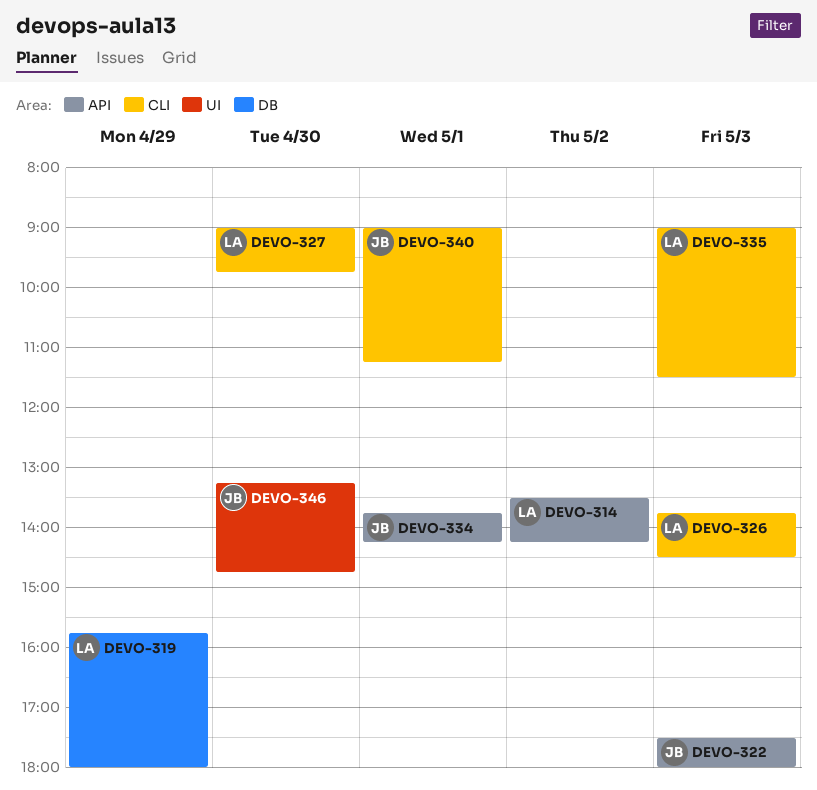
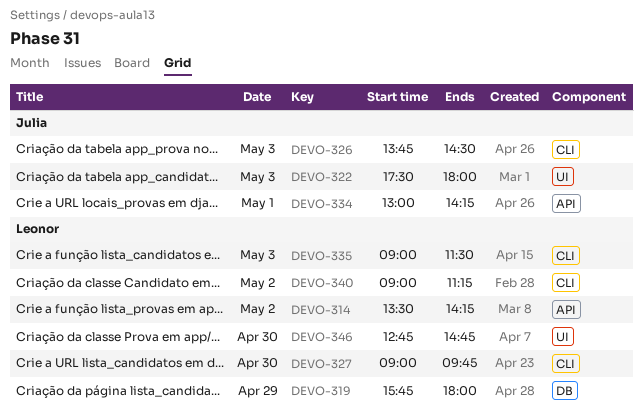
DEVO-322, label: API -> UI
DEVO-326, owner: Leonor -> Julia
DEVO-334, begins: 13:45 -> 13:00
DEVO-340, owner: Julia -> Leonor
DEVO-340, day: May 1 -> May 2
DEVO-346, owner: Julia -> Leonor
DEVO-346, begins: 13:15 -> 12:45

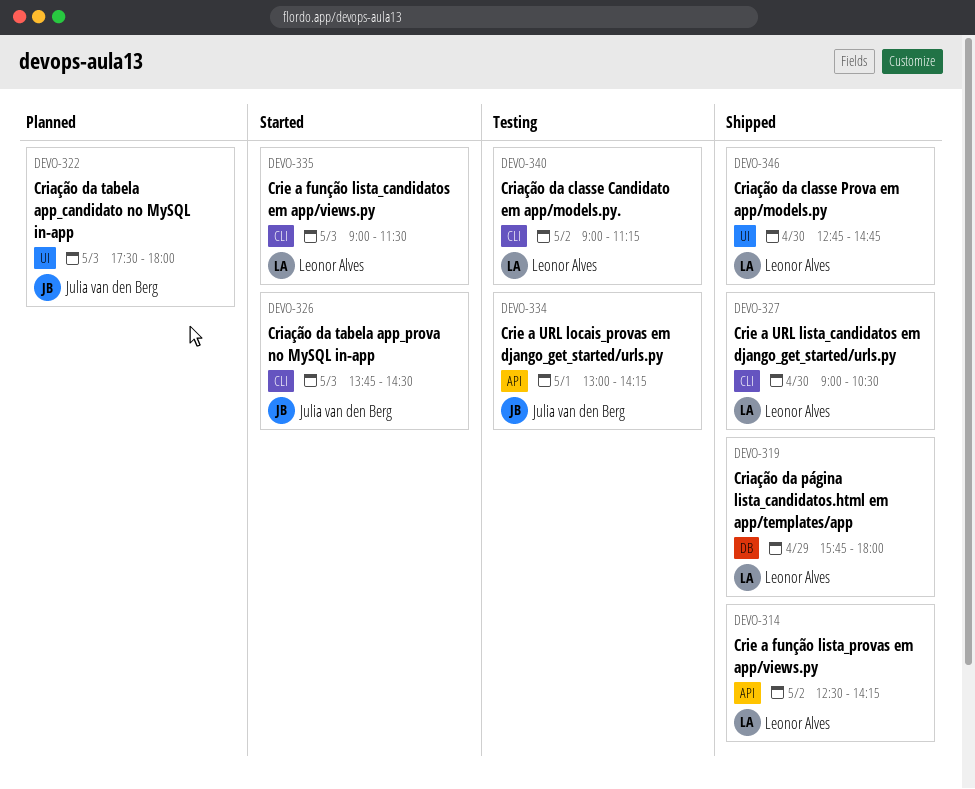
DEVO-314, begins: 13:30 -> 12:30
DEVO-327, ends: 09:45 -> 10:30

